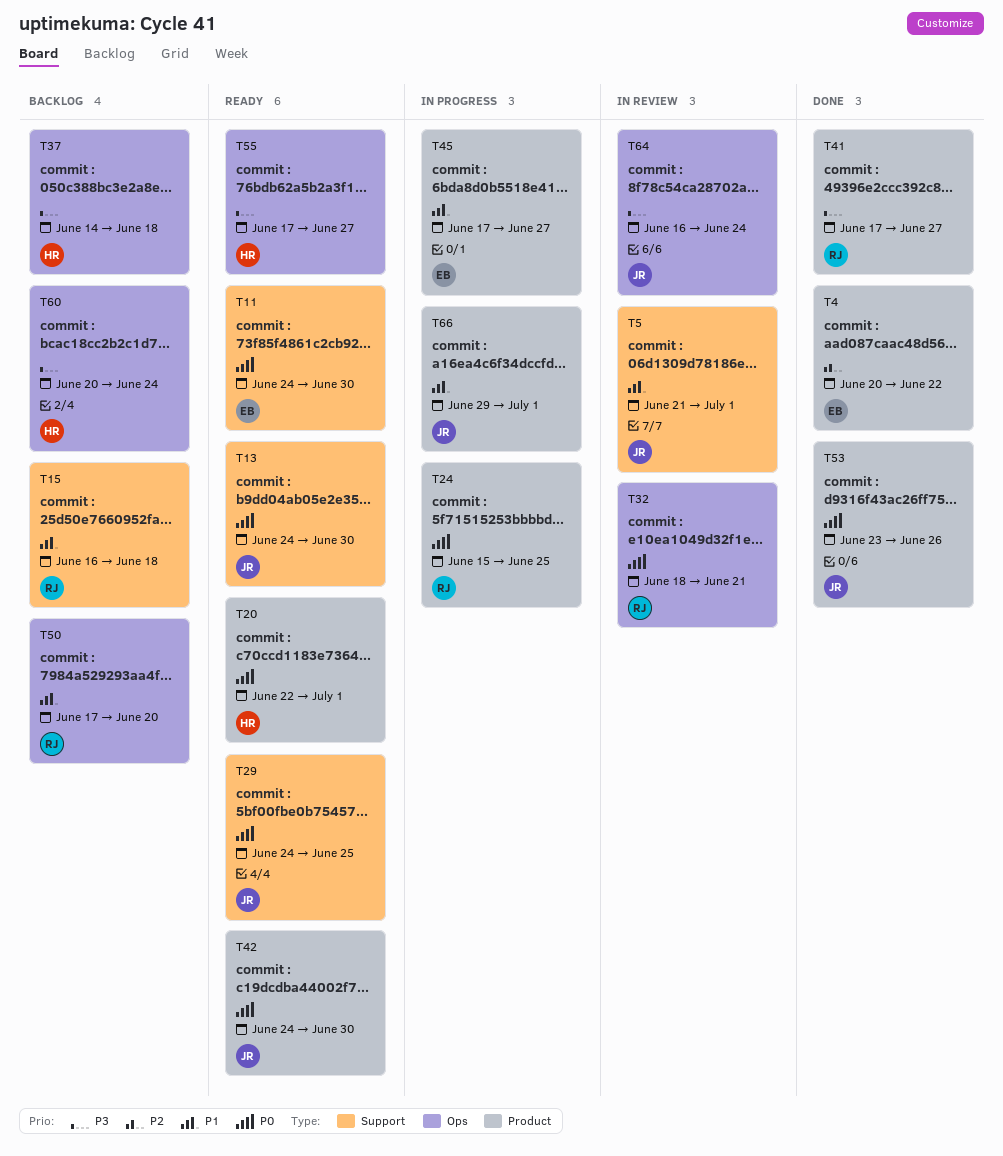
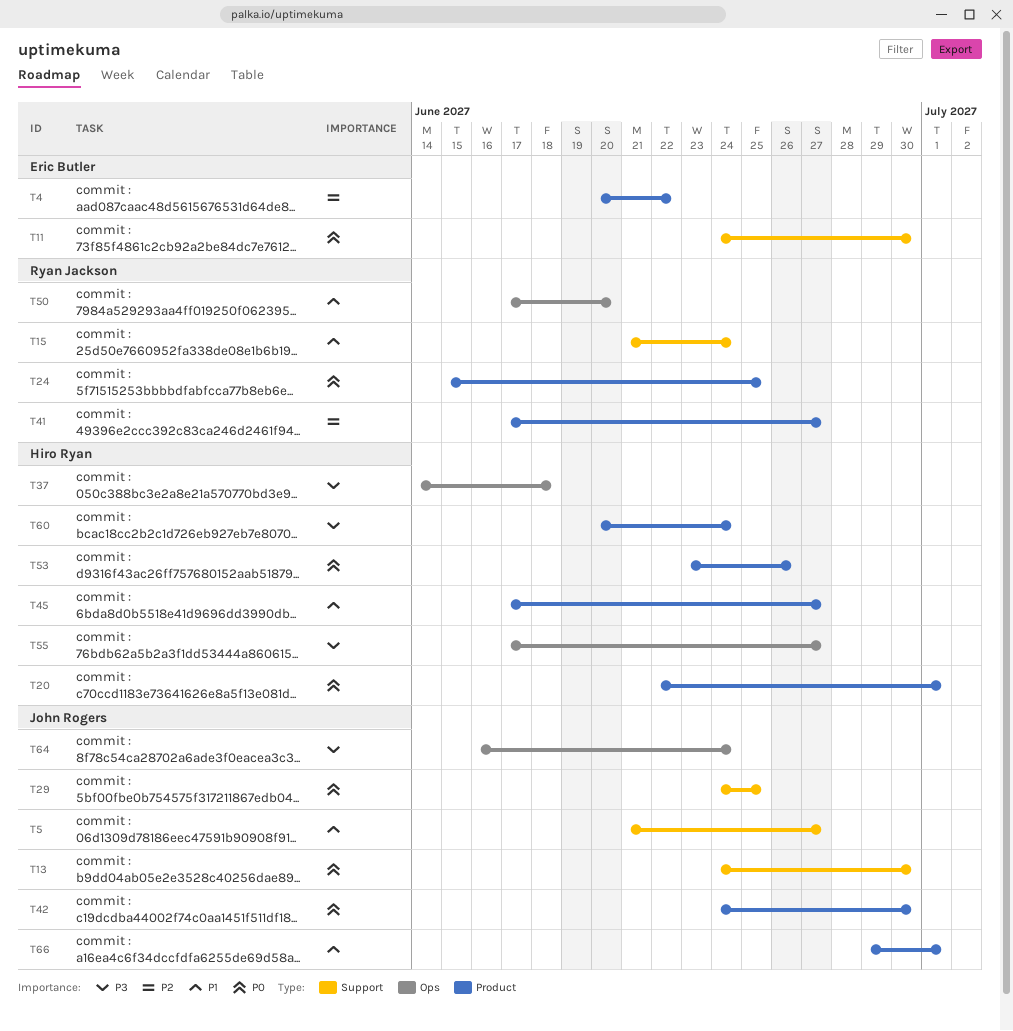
T5, due: Jul 1 -> Jun 27
T15, start: Jun 16 -> Jun 21
T15, due: Jun 18 -> Jun 24
T32: present -> none
T41, priority: P3 -> P2
T45, owner: Eric Butler -> Hiro Ryan
T53, owner: John Rogers -> Hiro Ryan
T60, label: Ops -> Product

